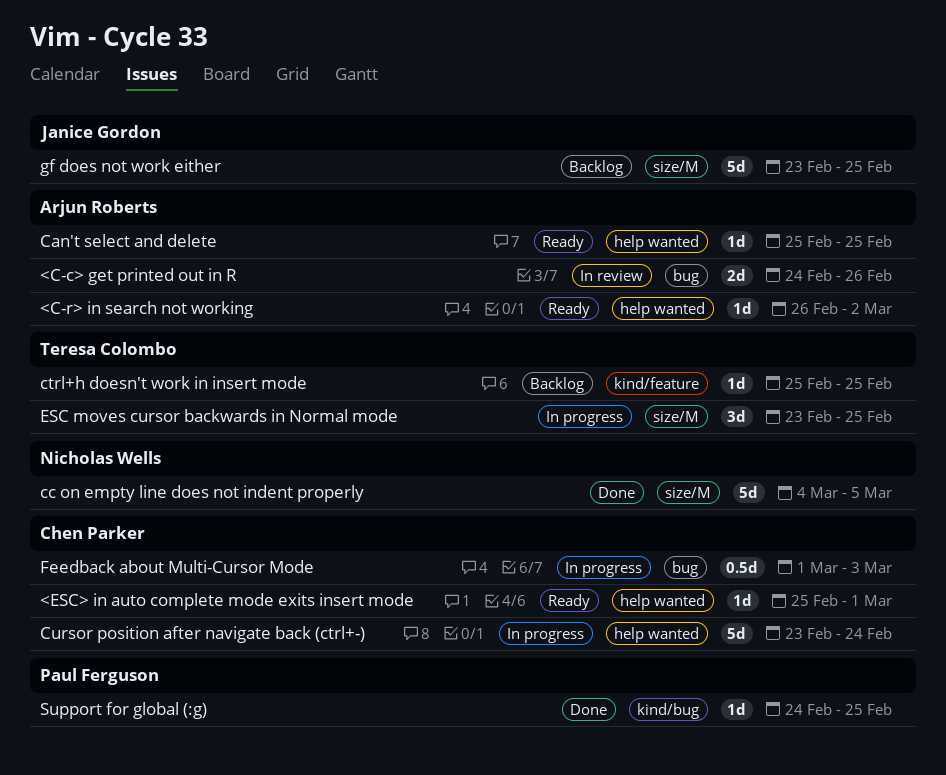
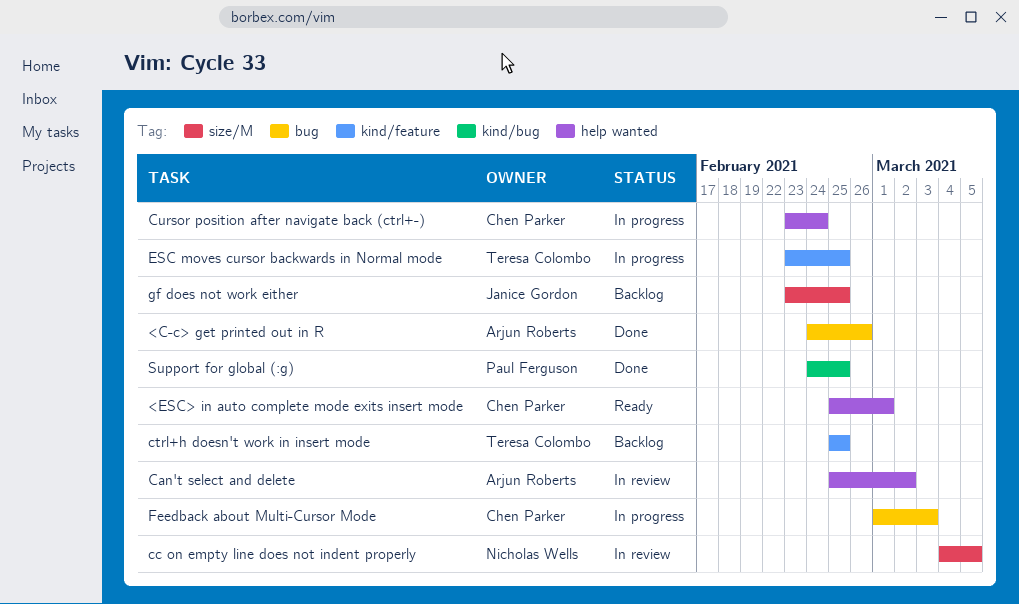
<C-c> get printed out in R, status: In review -> Done
<C-r> in search not working: present -> none
Can't select and delete, status: Ready -> In review
Can't select and delete, due: Feb 25 -> Mar 2
cc on empty line does not indent properly, status: Done -> In review
ESC moves cursor backwards in Normal mode, label: size/M -> kind/feature

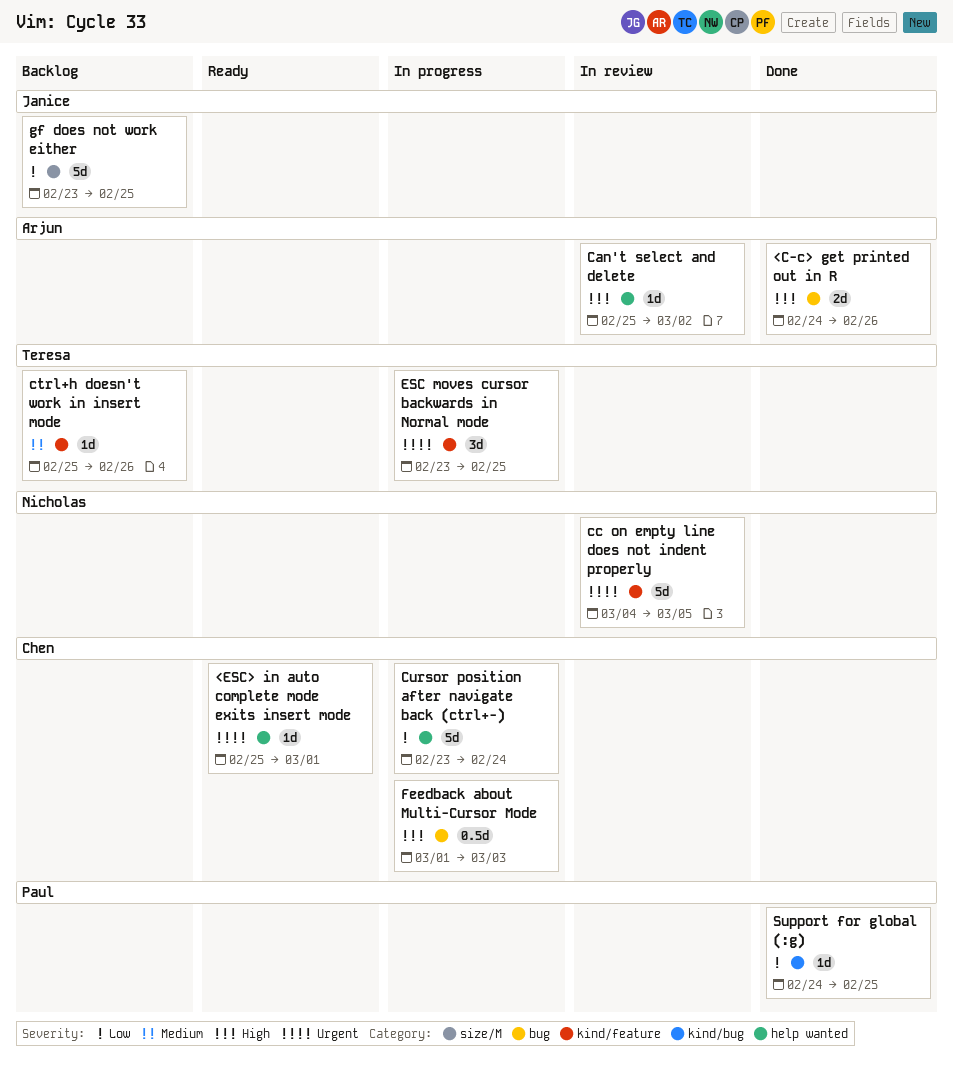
cc on empty line does not indent properly, label: size/M -> kind/feature
ctrl+h doesn't work in insert mode, due: Feb 25 -> Feb 26

